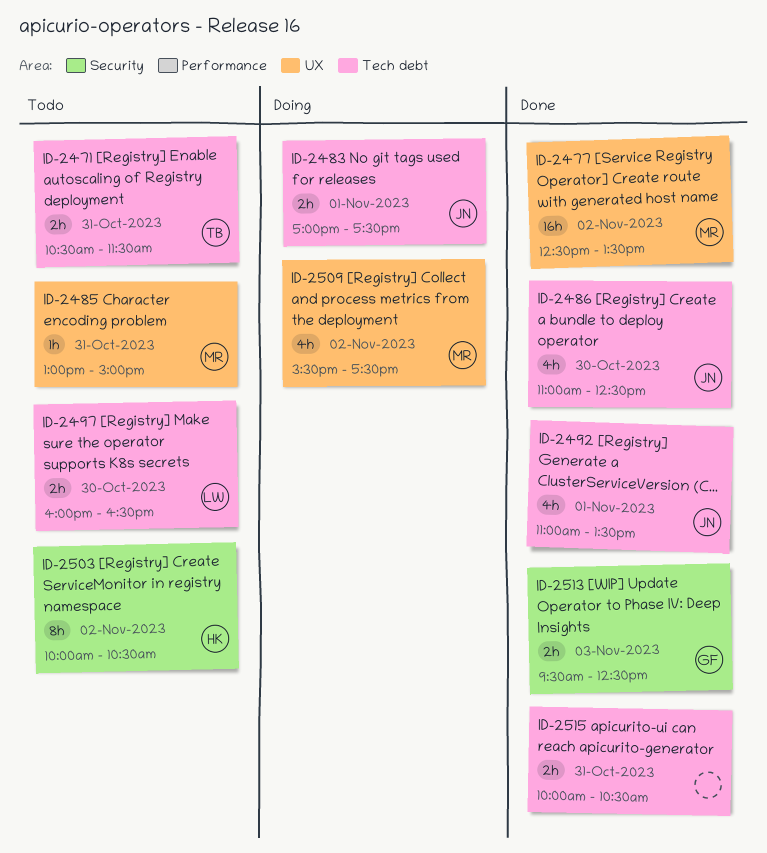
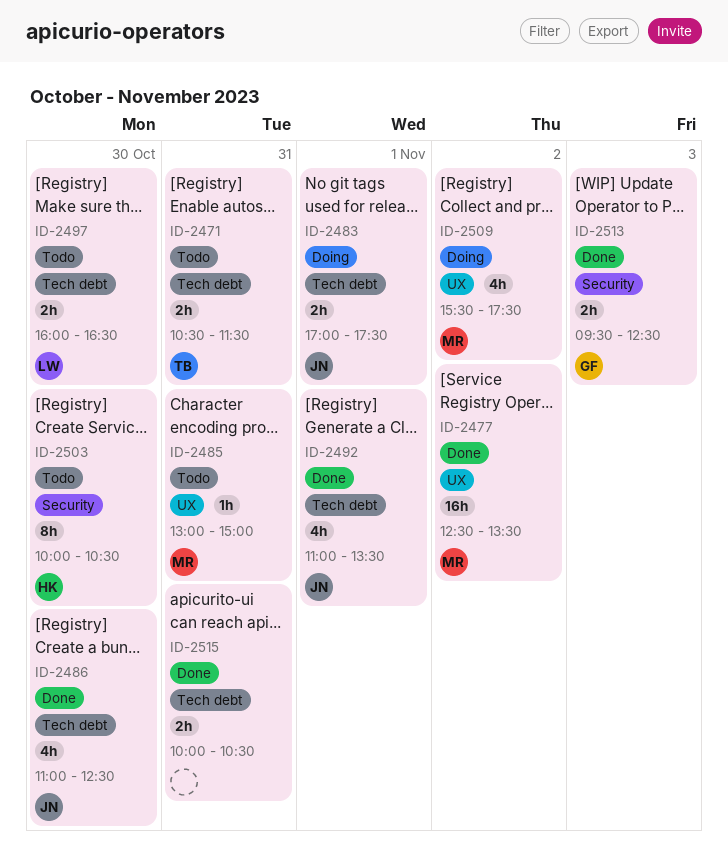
ID-2503, day: Nov 2 -> Oct 30

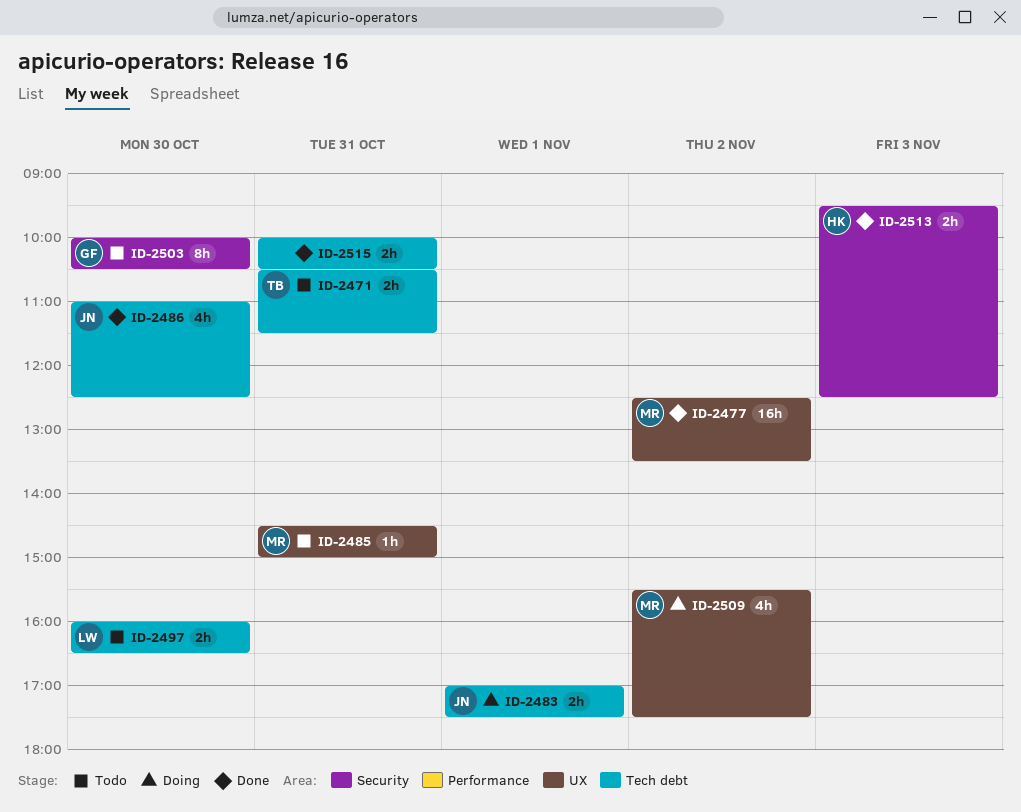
ID-2485, begins: 13:00 -> 14:30
ID-2492: present -> none
ID-2503, owner: HK -> GF
ID-2513, owner: GF -> HK

